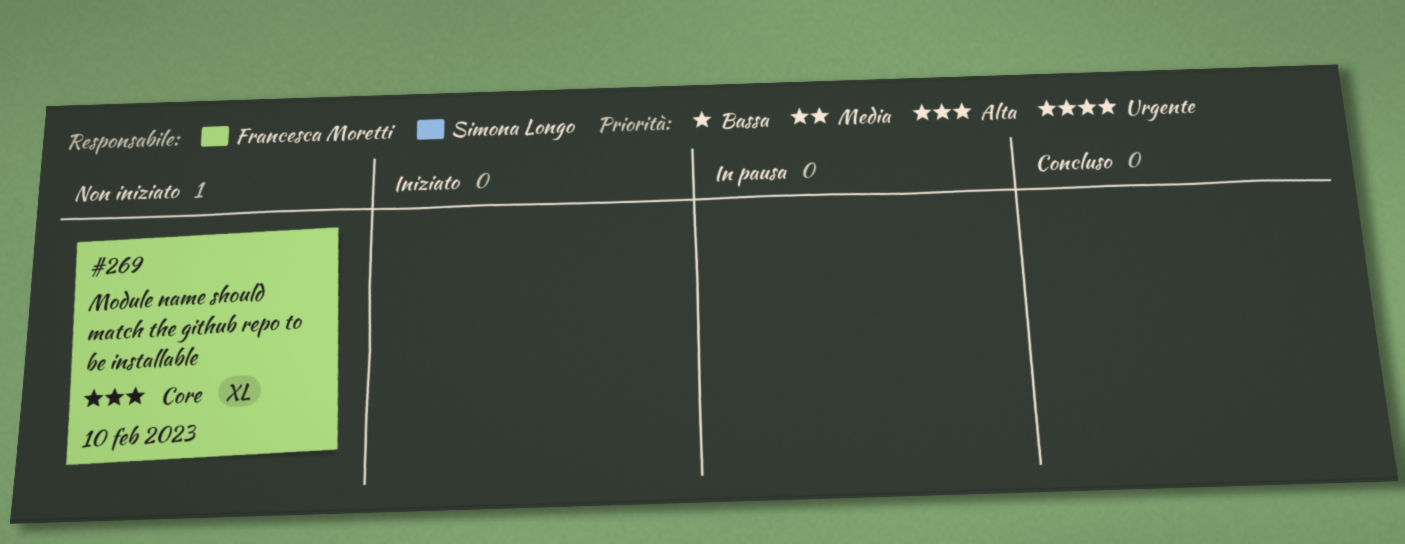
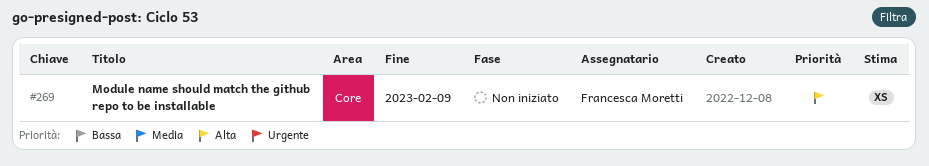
#269, estimate: XL -> XS
#269, due: Feb 10 -> Feb 9

